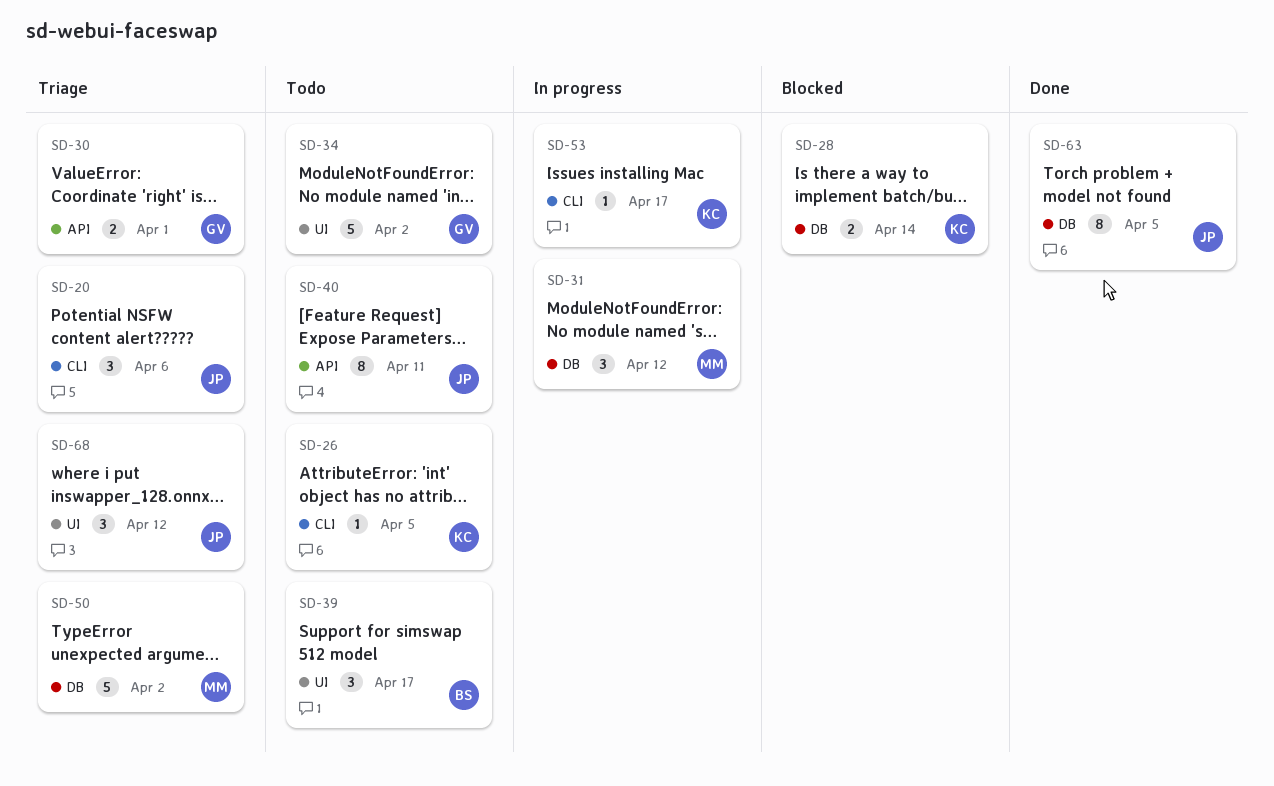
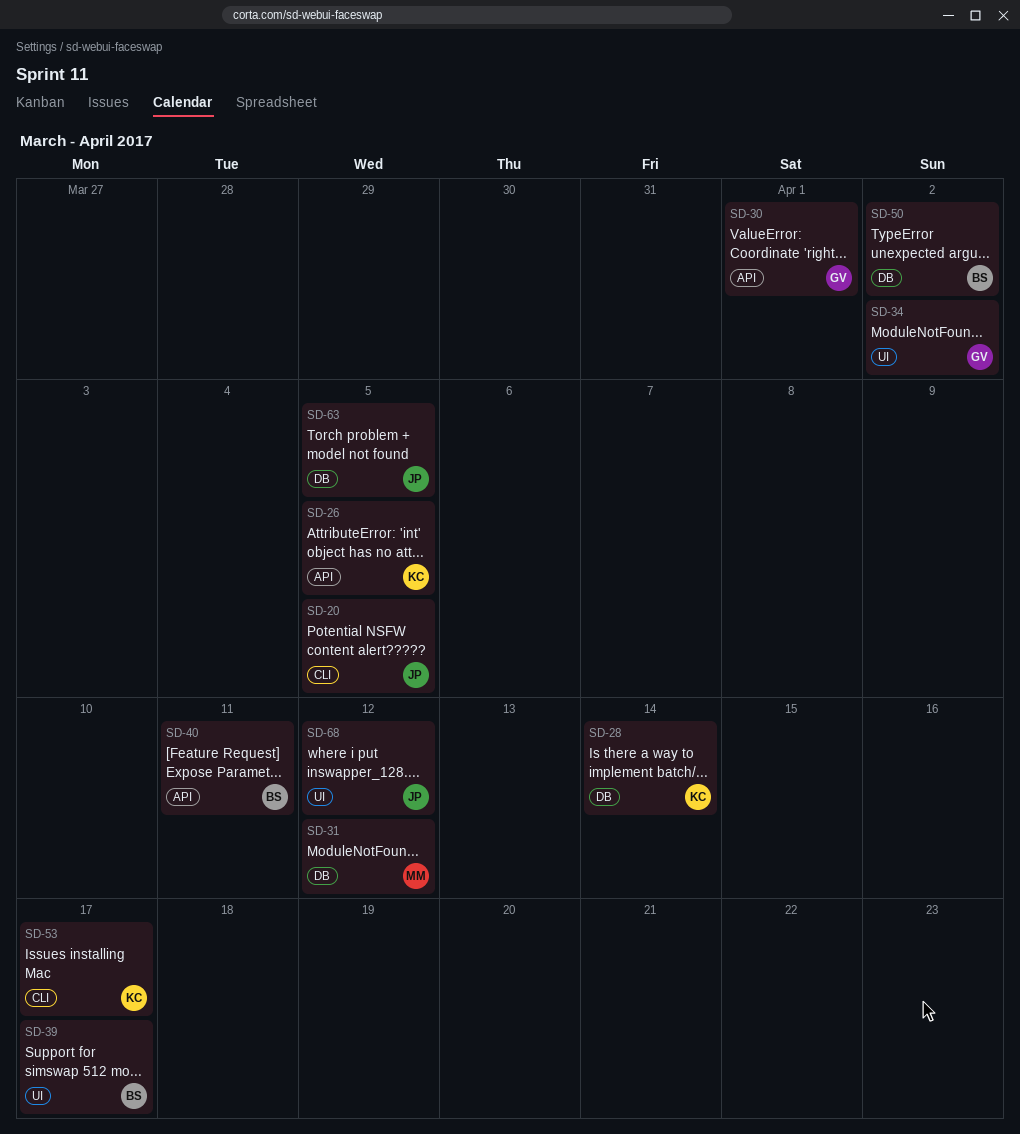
SD-20, due: Apr 6 -> Apr 5
SD-26, label: CLI -> API
SD-40, owner: JP -> BS
SD-50, owner: MM -> BS

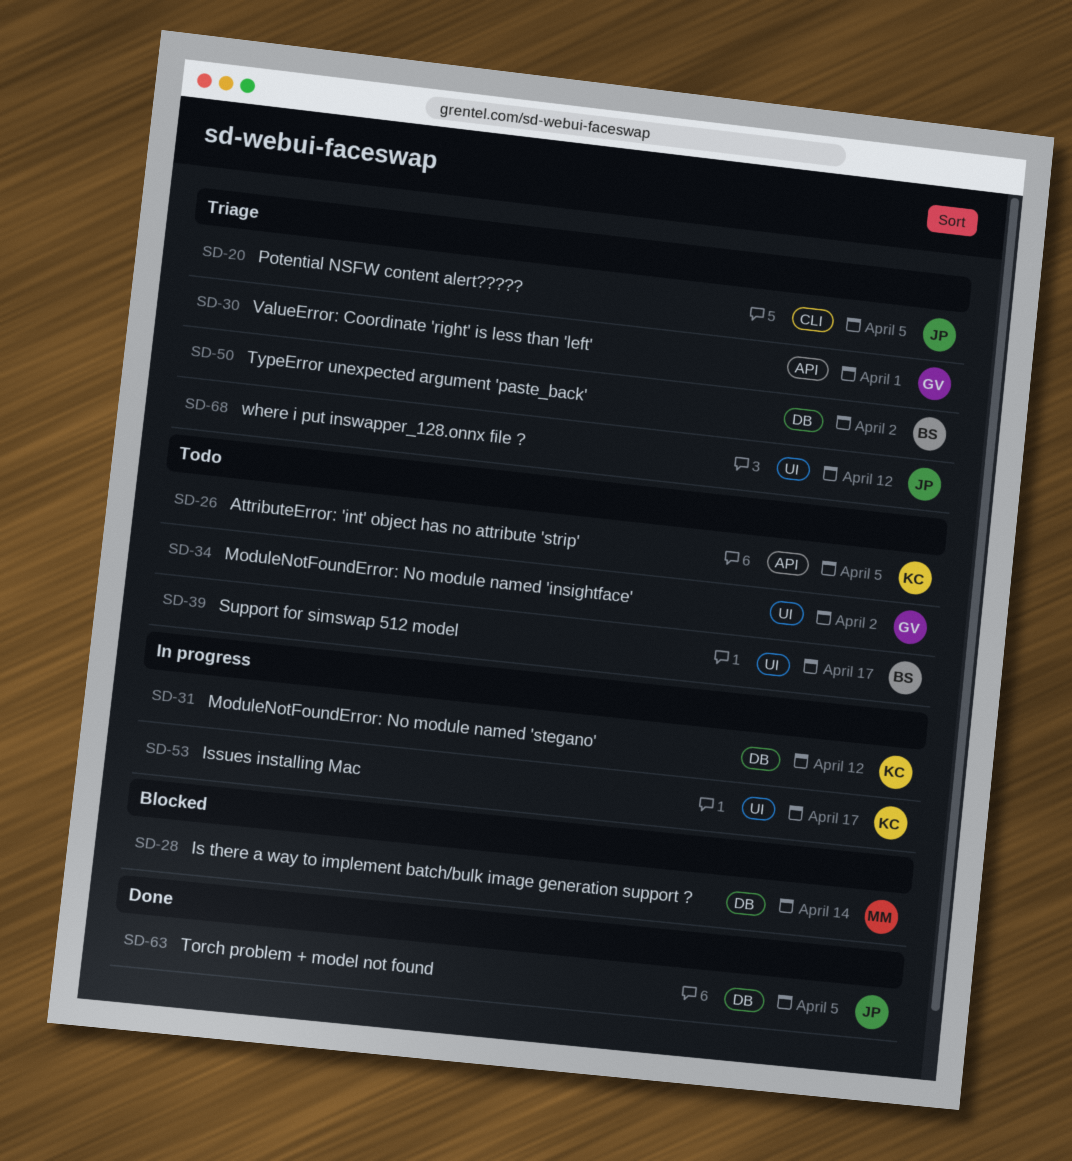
SD-28, owner: KC -> MM
SD-31, owner: MM -> KC
SD-40: present -> none
SD-53, label: CLI -> UI

